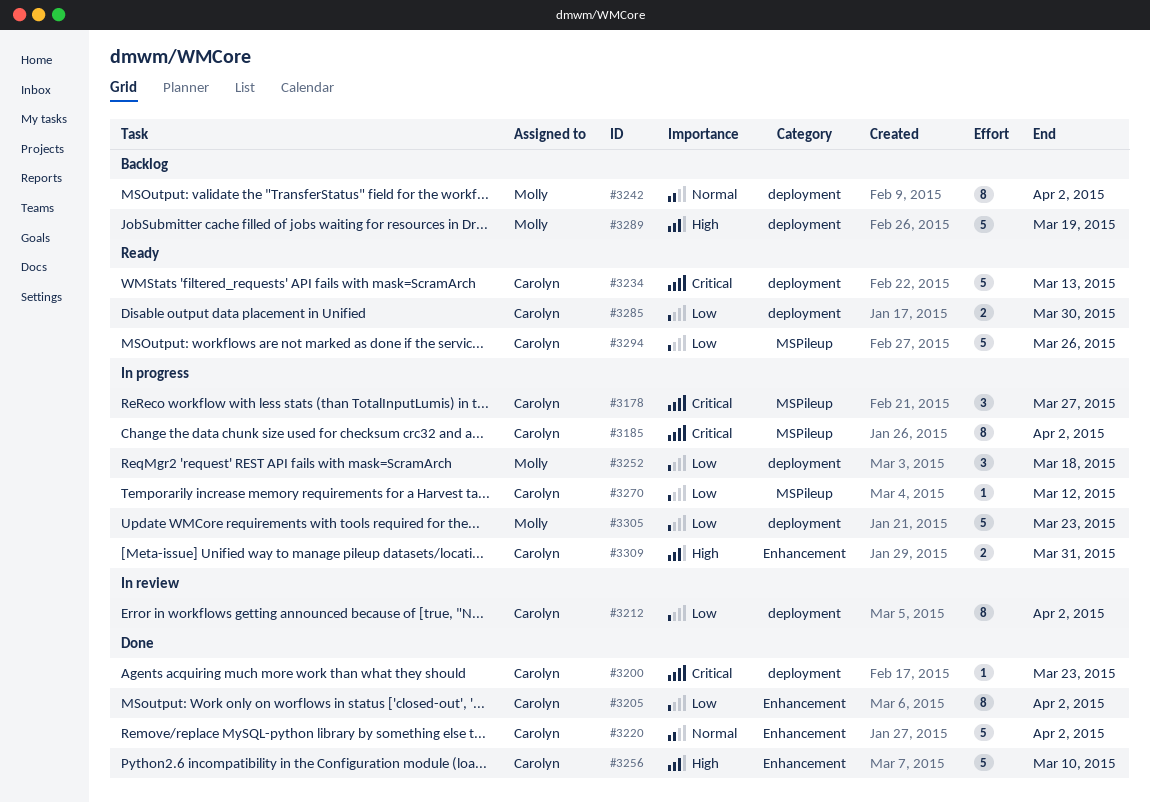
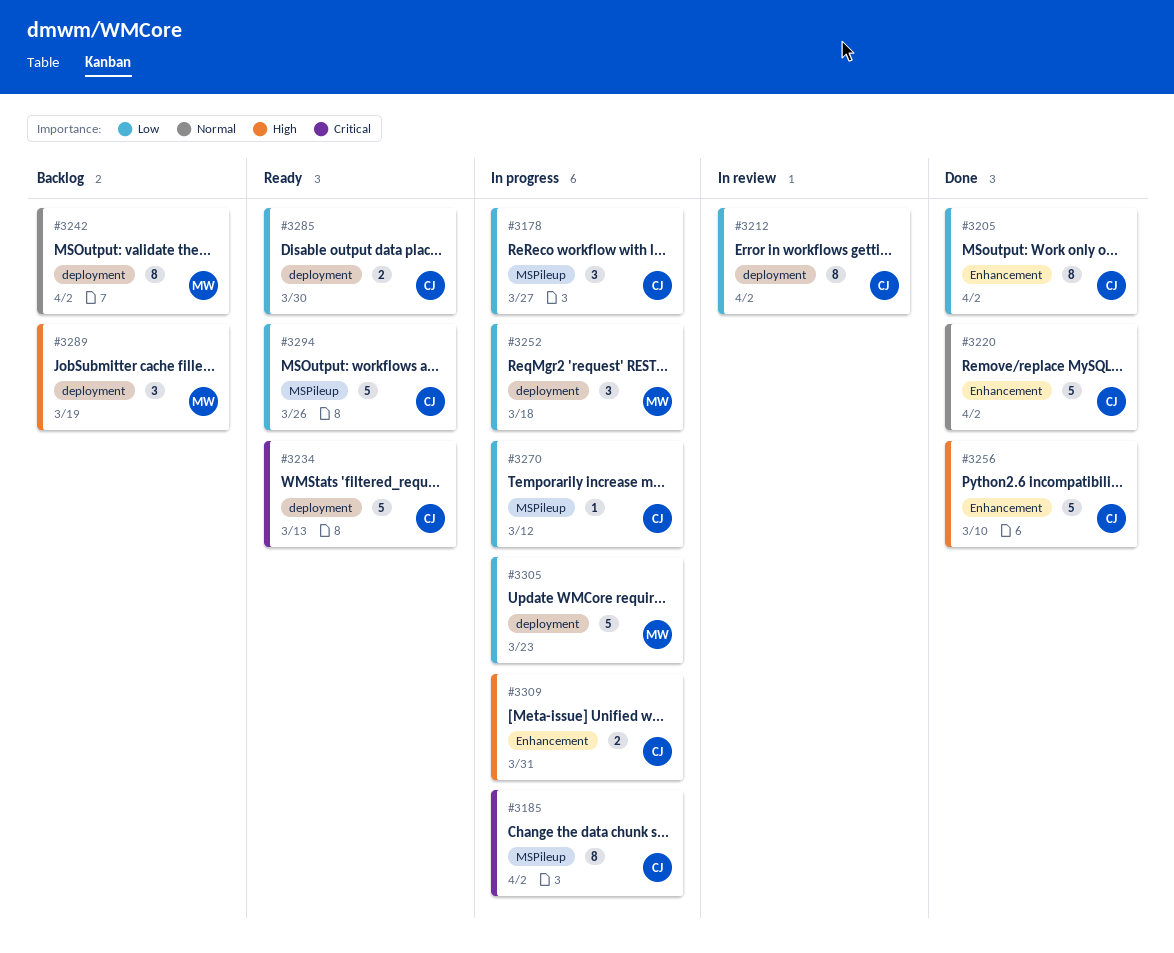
#3178, priority: Critical -> Low
#3200: present -> none
#3289, estimate: 5 -> 3

